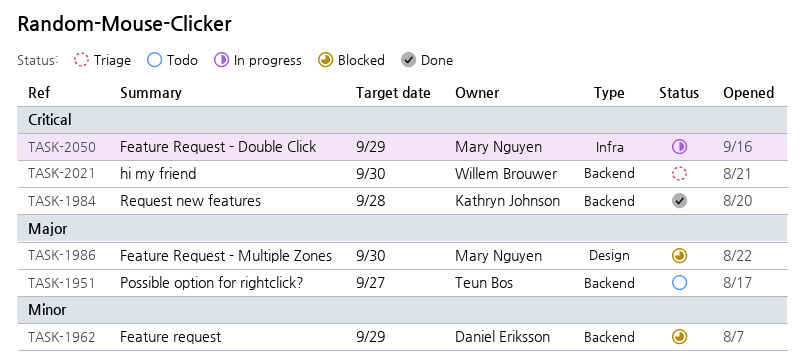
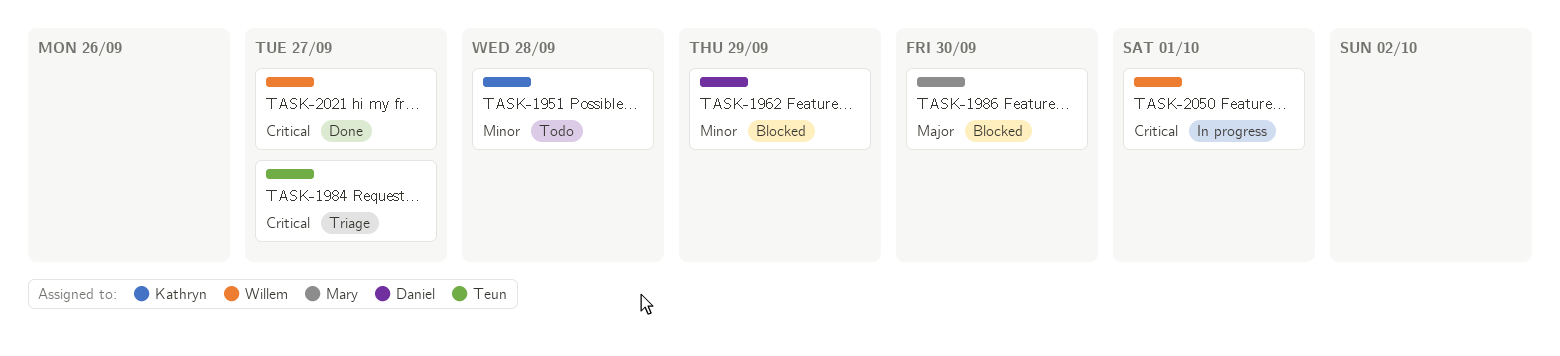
TASK-1951, owner: Teun Bos -> Kathryn Johnson
TASK-1951, priority: Major -> Minor
TASK-1951, due: Sep 27 -> Sep 28
TASK-1984, status: Done -> Triage
TASK-1984, owner: Kathryn Johnson -> Teun Bos
TASK-1984, due: Sep 28 -> Sep 27
TASK-2021, status: Triage -> Done
TASK-2021, due: Sep 30 -> Sep 27
TASK-2050, owner: Mary Nguyen -> Willem Brouwer
TASK-2050, due: Sep 29 -> Oct 1

